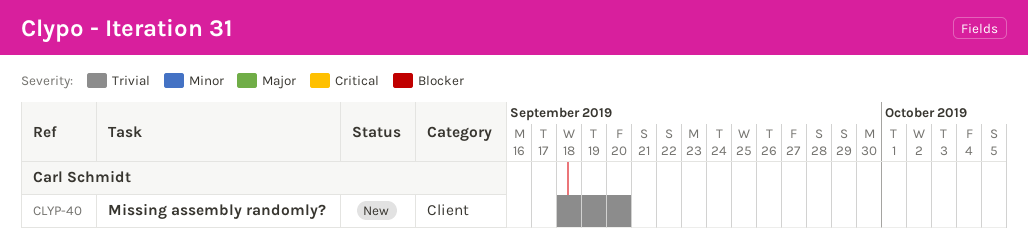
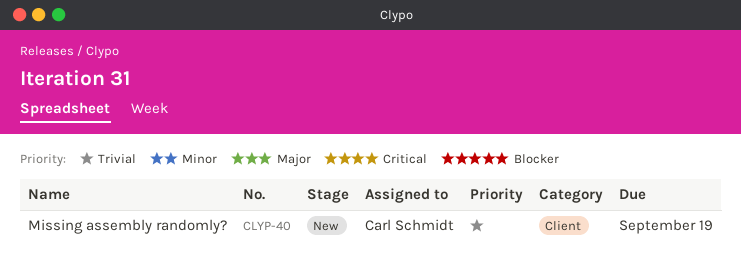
CLYP-40, due: Sep 20 -> Sep 19

